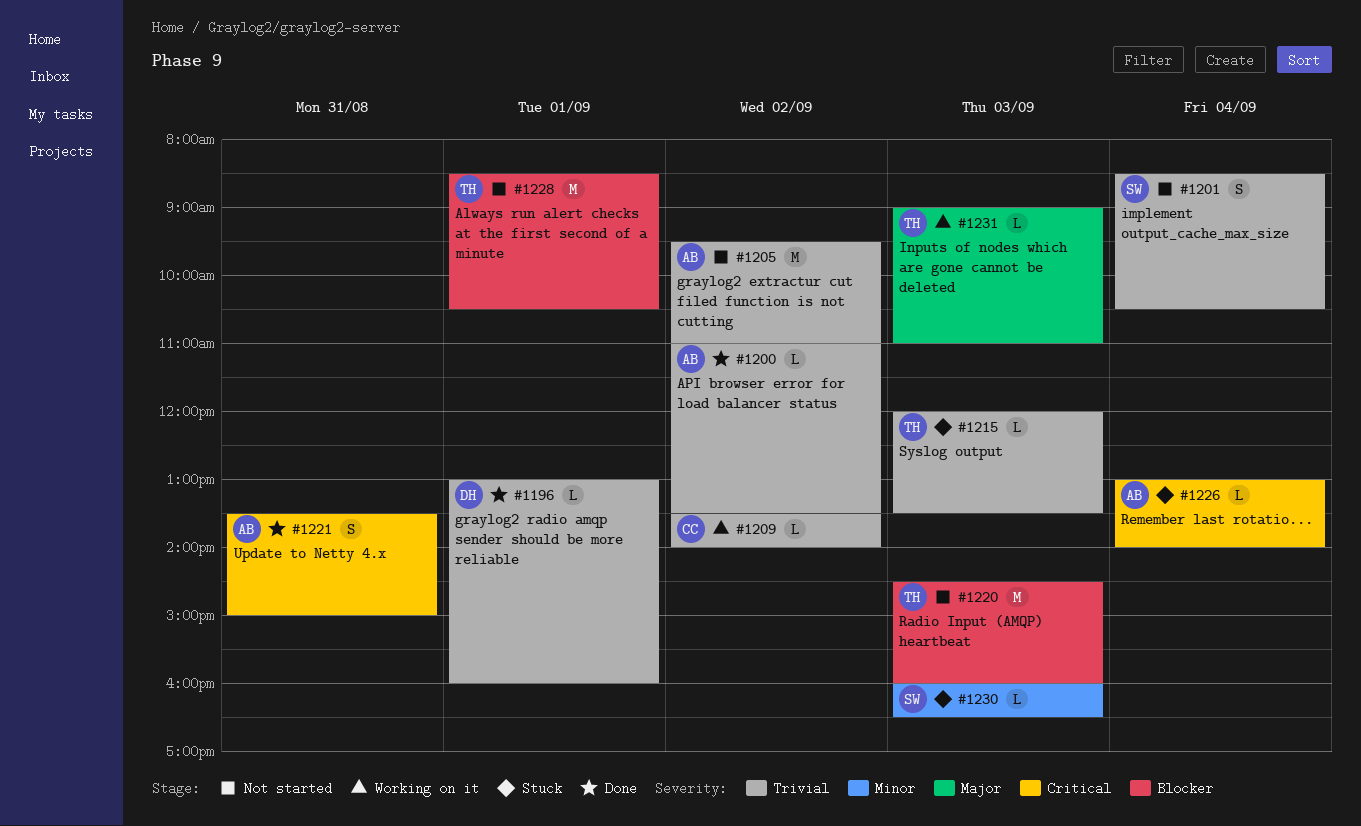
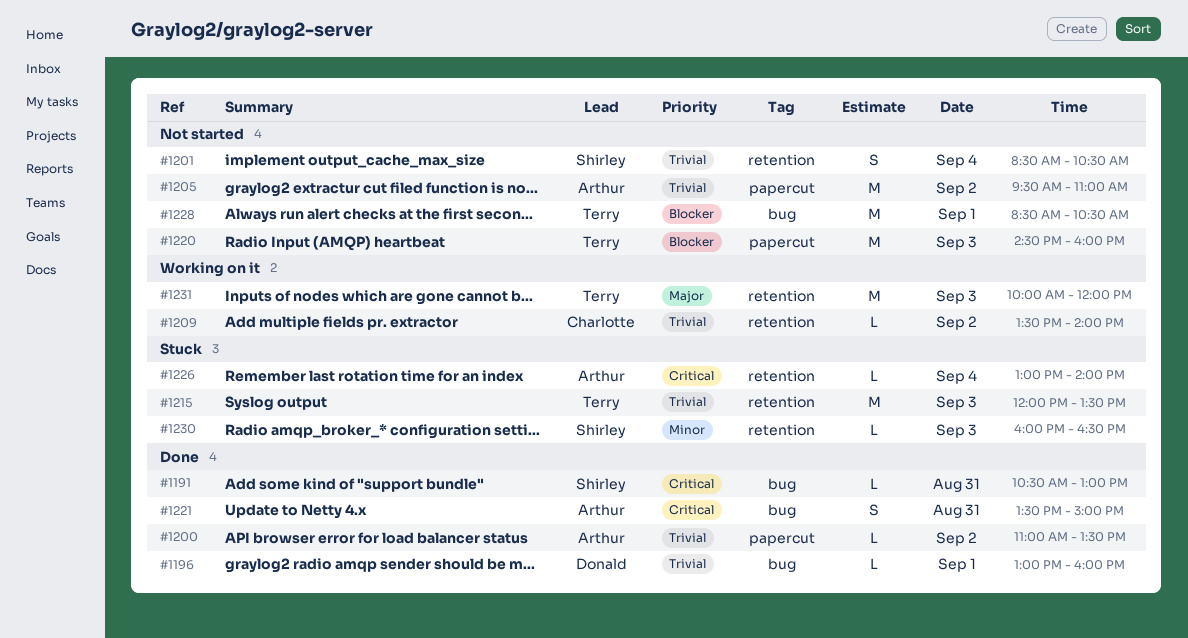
#1191: none -> present
#1215, estimate: L -> M
#1231, estimate: L -> M
#1231, begins: 09:00 -> 10:00
#1231, ends: 11:00 -> 12:00

